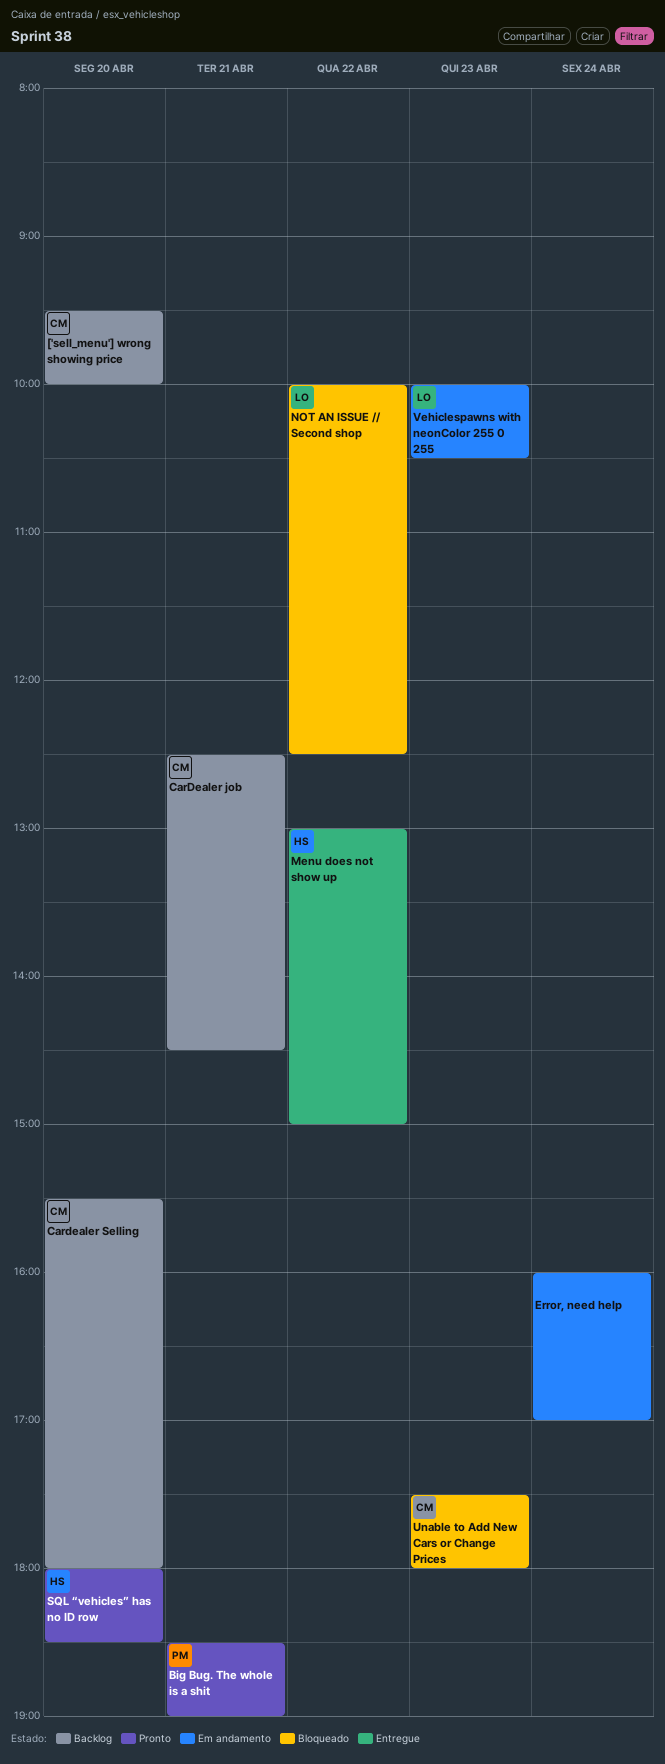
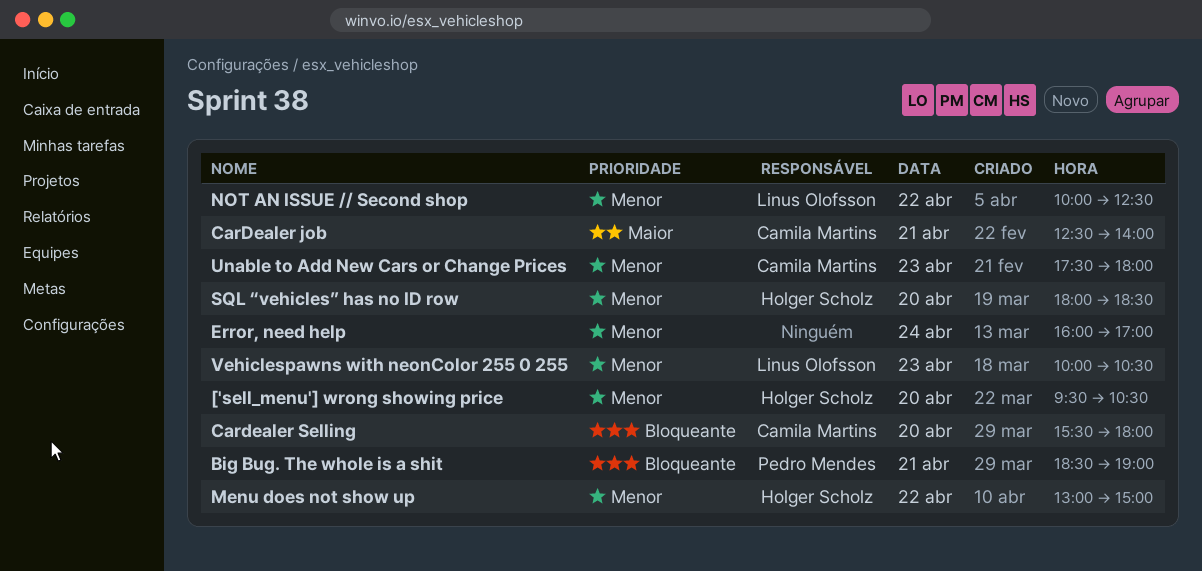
['sell_menu'] wrong showing price, owner: Camila Martins -> Holger Scholz
['sell_menu'] wrong showing price, ends: 10:00 -> 10:30
CarDealer job, ends: 14:30 -> 14:00

